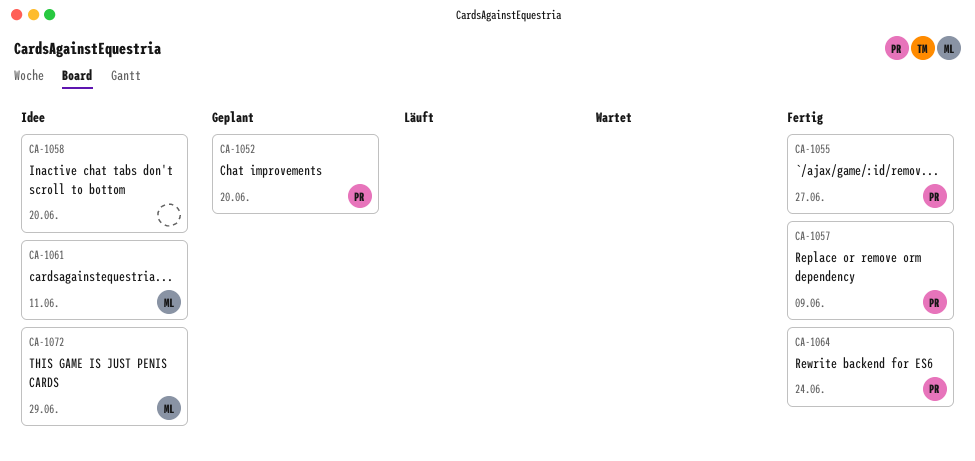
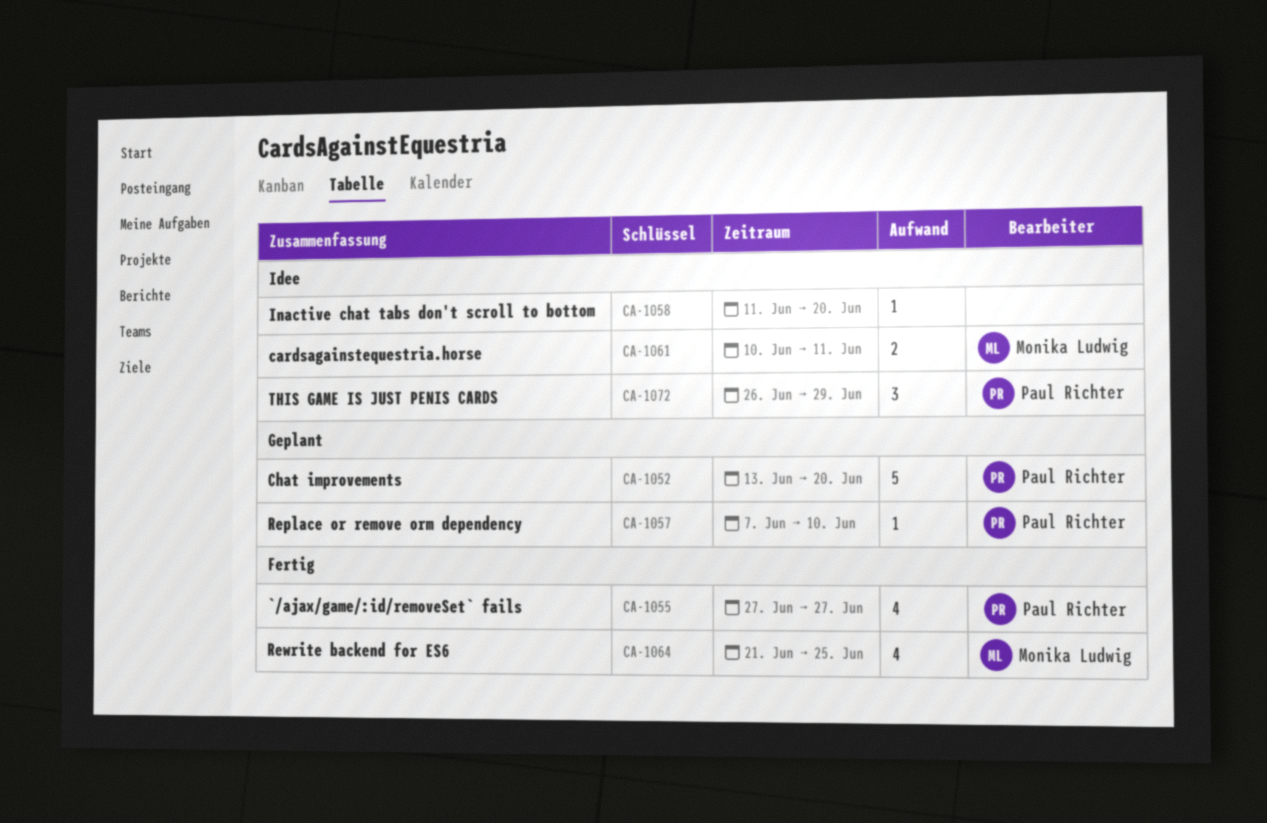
CA-1057, status: Fertig -> Geplant
CA-1057, due: Jun 9 -> Jun 10
CA-1064, owner: Paul Richter -> Monika Ludwig
CA-1064, due: Jun 24 -> Jun 25
CA-1072, owner: Monika Ludwig -> Paul Richter

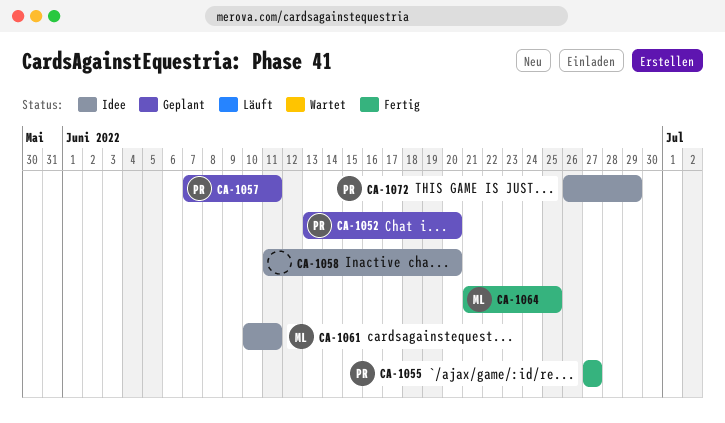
CA-1057, due: Jun 10 -> Jun 11

